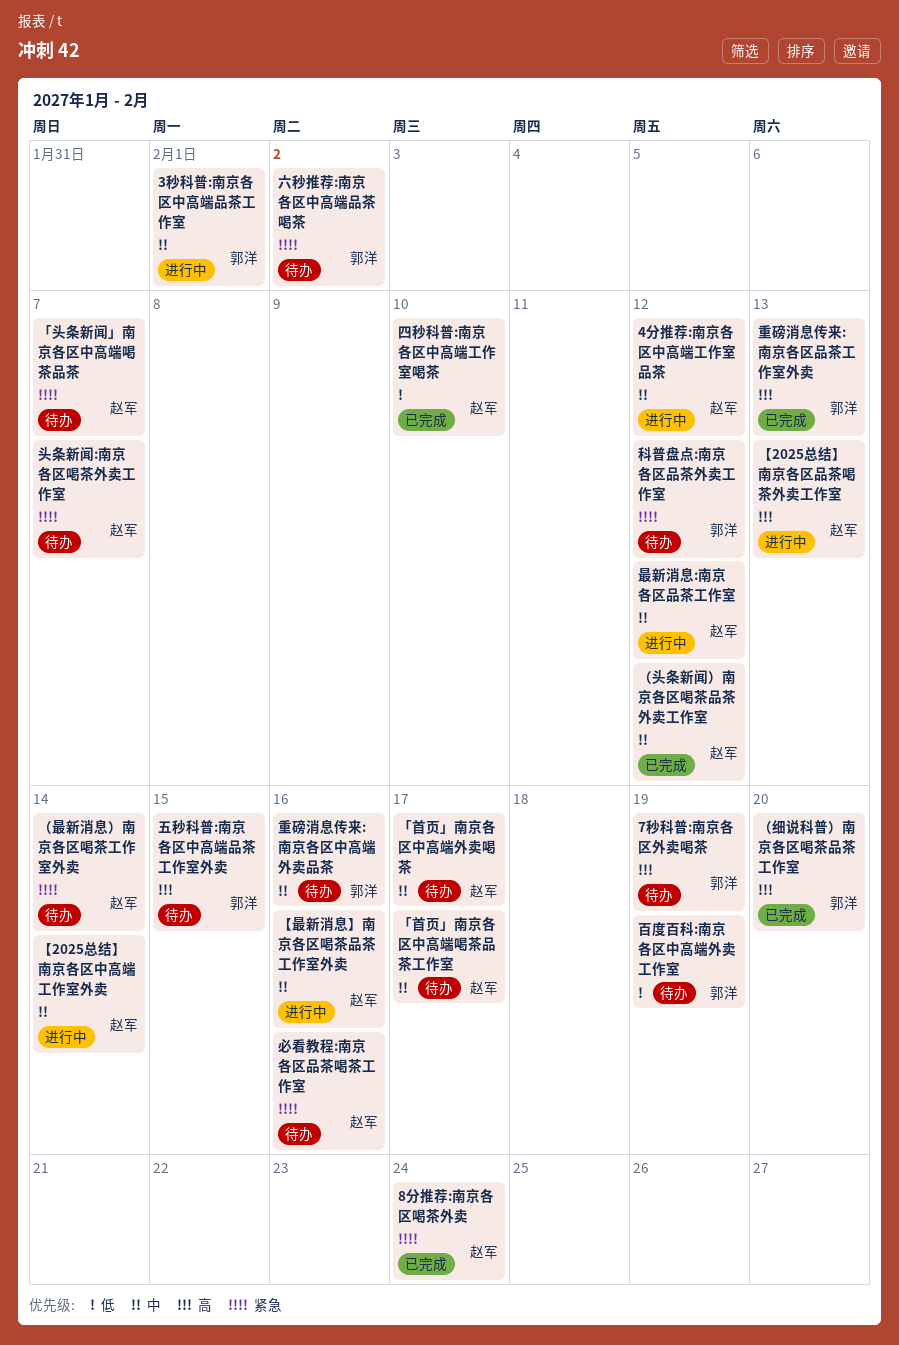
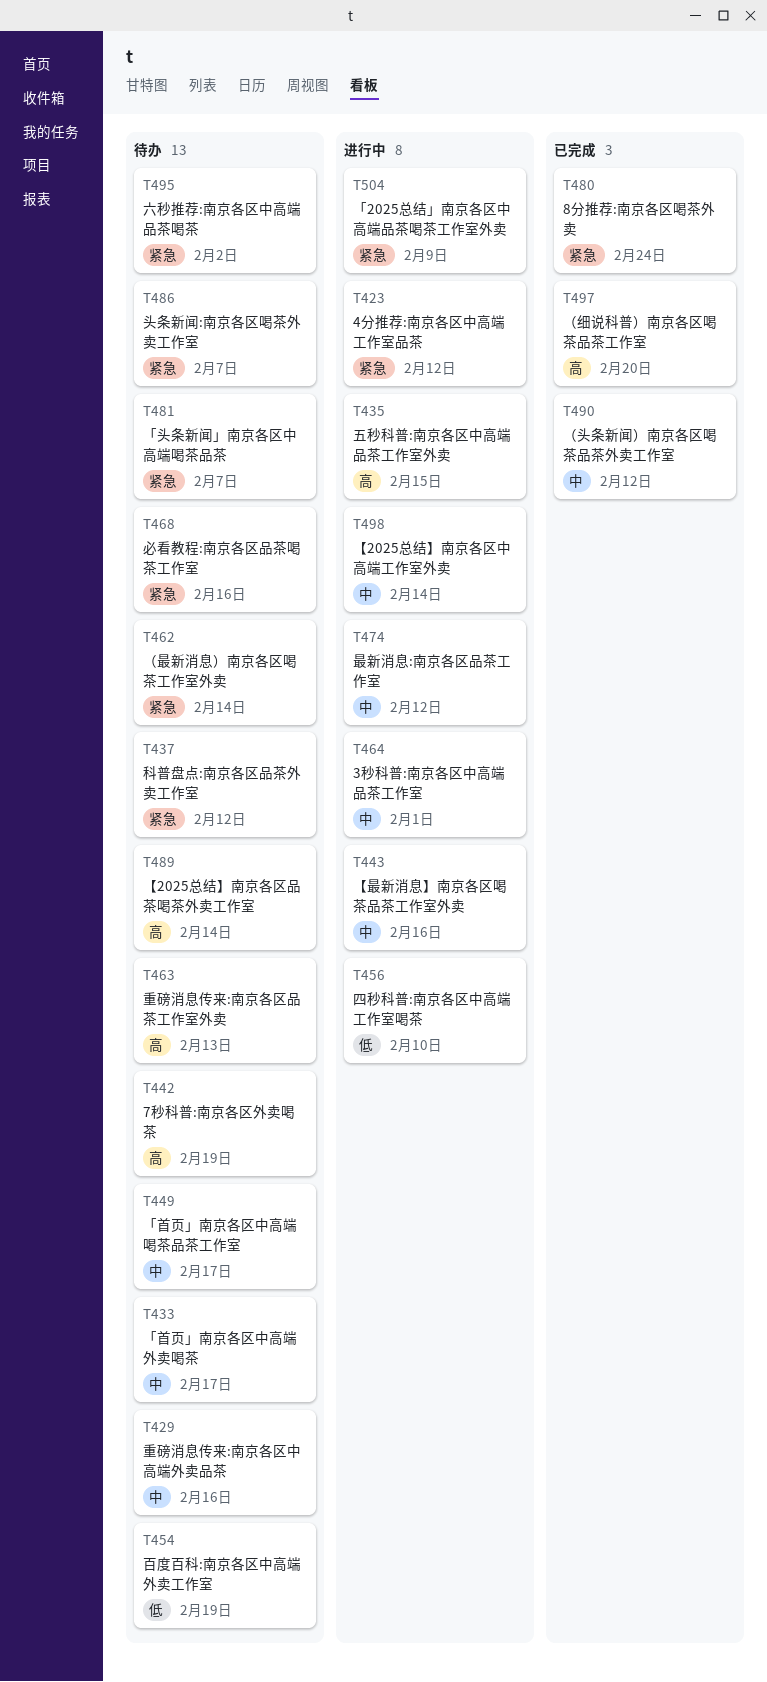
4分推荐:南京各区中高端工作室品茶, priority: 中 -> 紧急
「2025总结」南京各区中高端品茶喝茶工作室外卖: none -> present
【2025总结】南京各区品茶喝茶外卖工作室, status: 进行中 -> 待办
【2025总结】南京各区品茶喝茶外卖工作室, due: Feb 13 -> Feb 14
五秒科普:南京各区中高端品茶工作室外卖, status: 待办 -> 进行中
四秒科普:南京各区中高端工作室喝茶, status: 已完成 -> 进行中
重磅消息传来:南京各区品茶工作室外卖, status: 已完成 -> 待办

